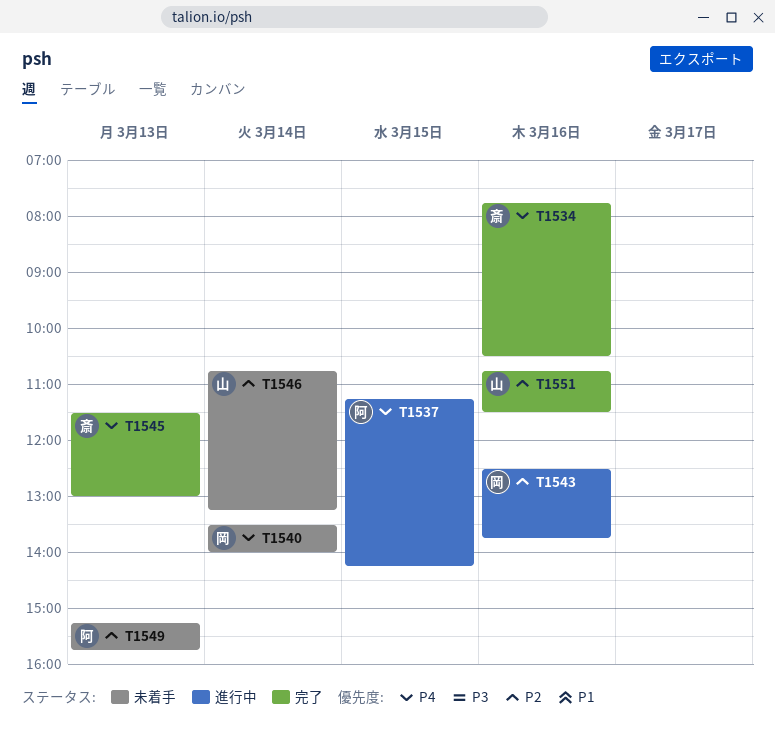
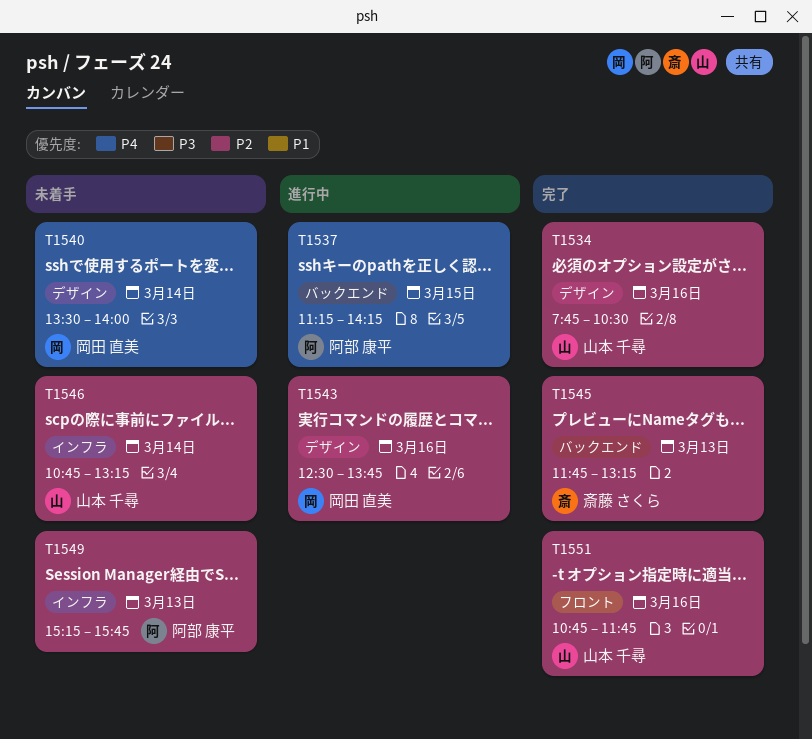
T1534, owner: 斎藤 さくら -> 山本 千尋
T1534, priority: P4 -> P2
T1545, priority: P4 -> P2
T1545, begins: 11:30 -> 11:45
T1545, ends: 13:00 -> 13:15
T1551, ends: 11:30 -> 11:45

